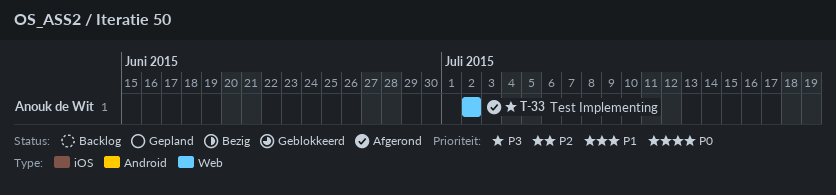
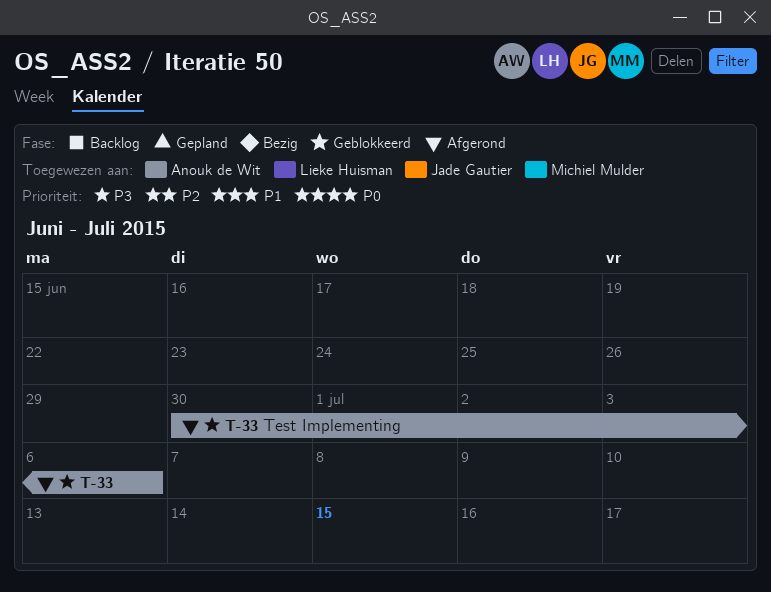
T-33, start: Jul 2 -> Jun 30
T-33, due: Jul 2 -> Jul 6

